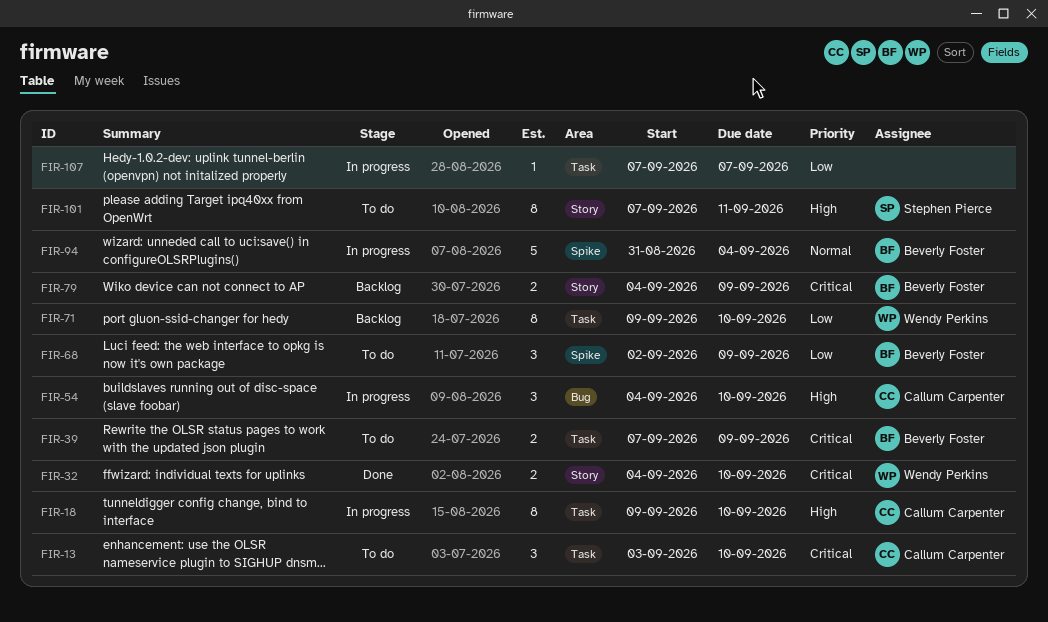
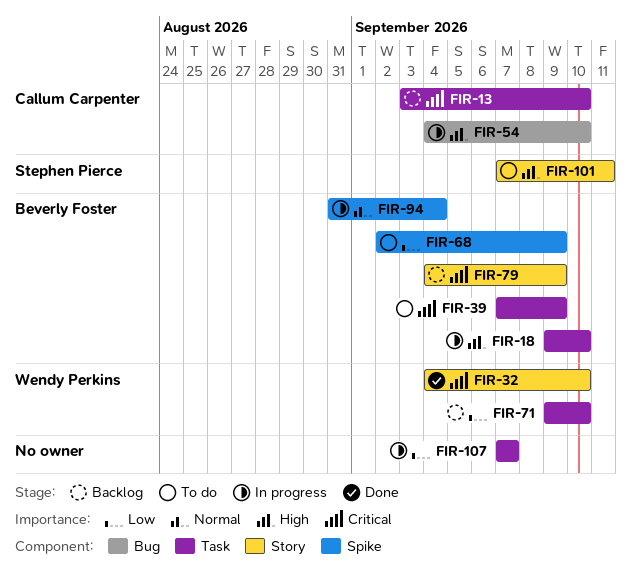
FIR-13, status: To do -> Backlog
FIR-18, owner: Callum Carpenter -> Beverly Foster

